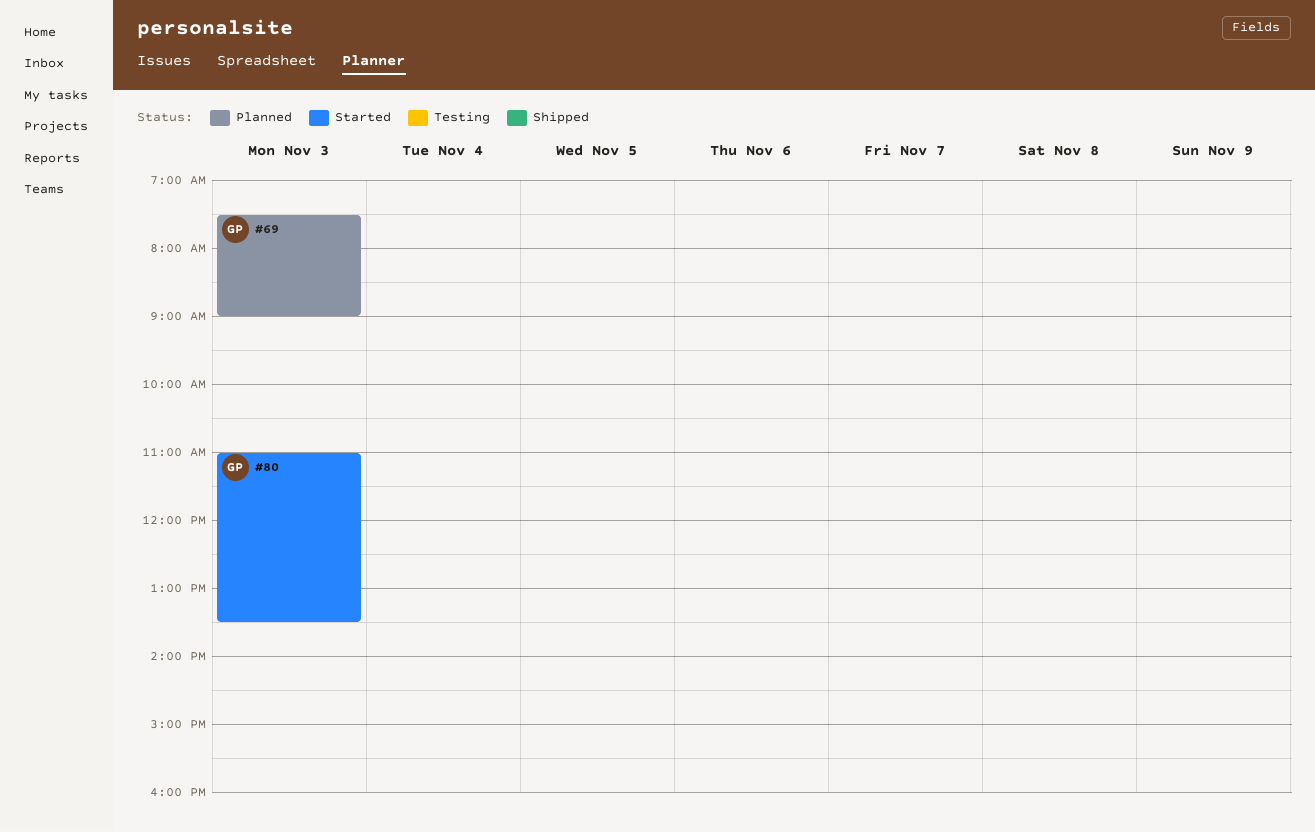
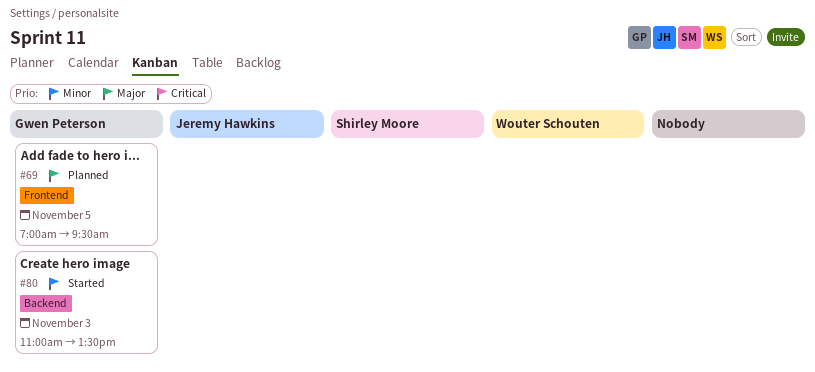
#69, day: Nov 3 -> Nov 5
#69, begins: 07:30 -> 07:00
#69, ends: 09:00 -> 09:30

